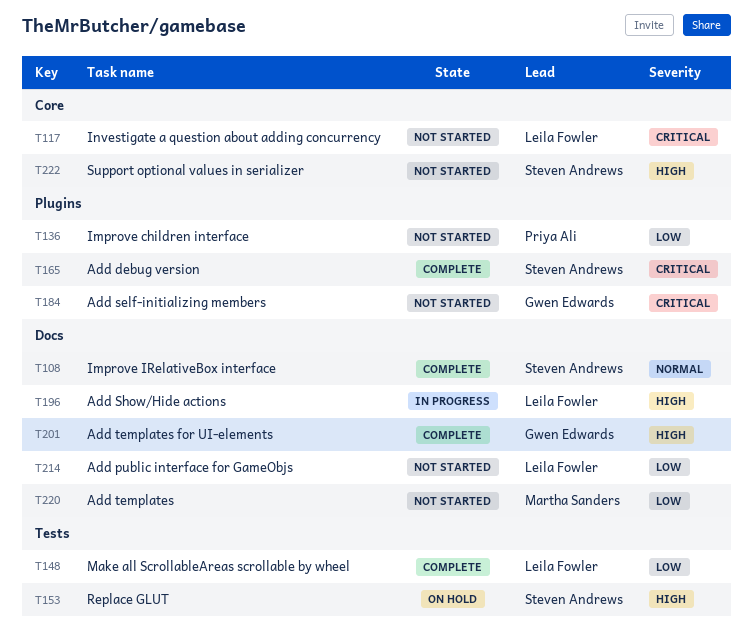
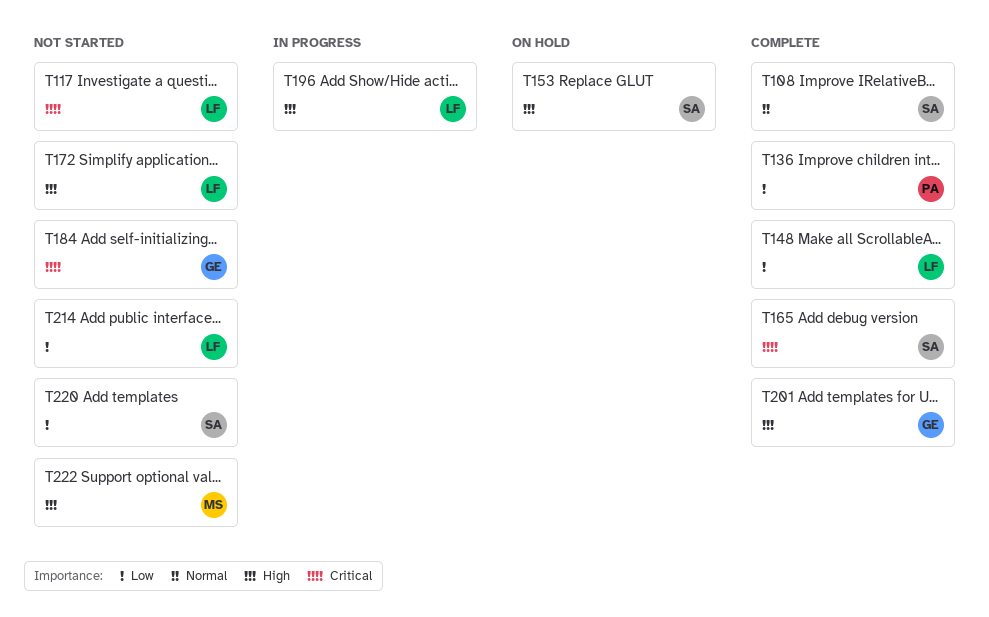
T136, status: Not started -> Complete
T172: none -> present
T220, owner: Martha Sanders -> Steven Andrews
T222, owner: Steven Andrews -> Martha Sanders

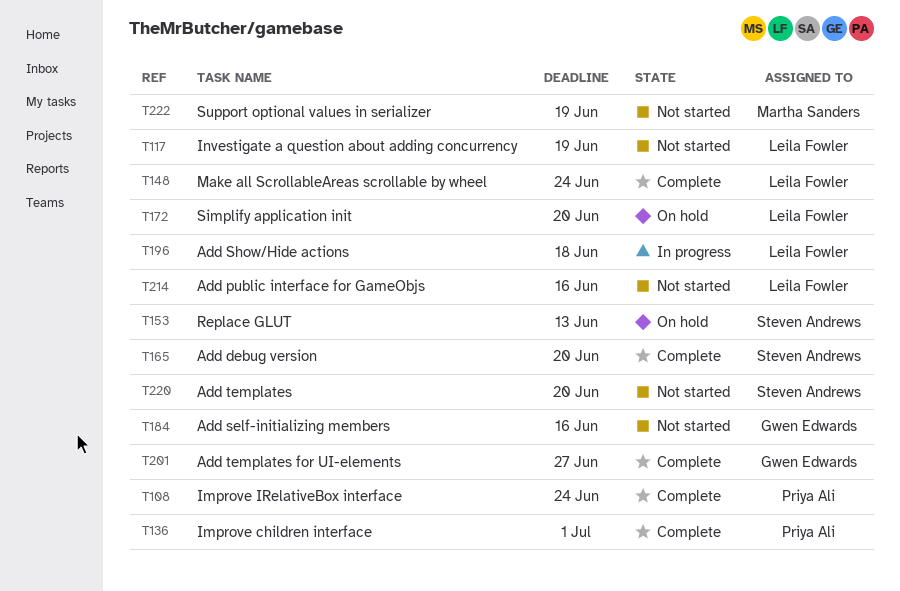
T108, owner: Steven Andrews -> Priya Ali
T172, status: Not started -> On hold

